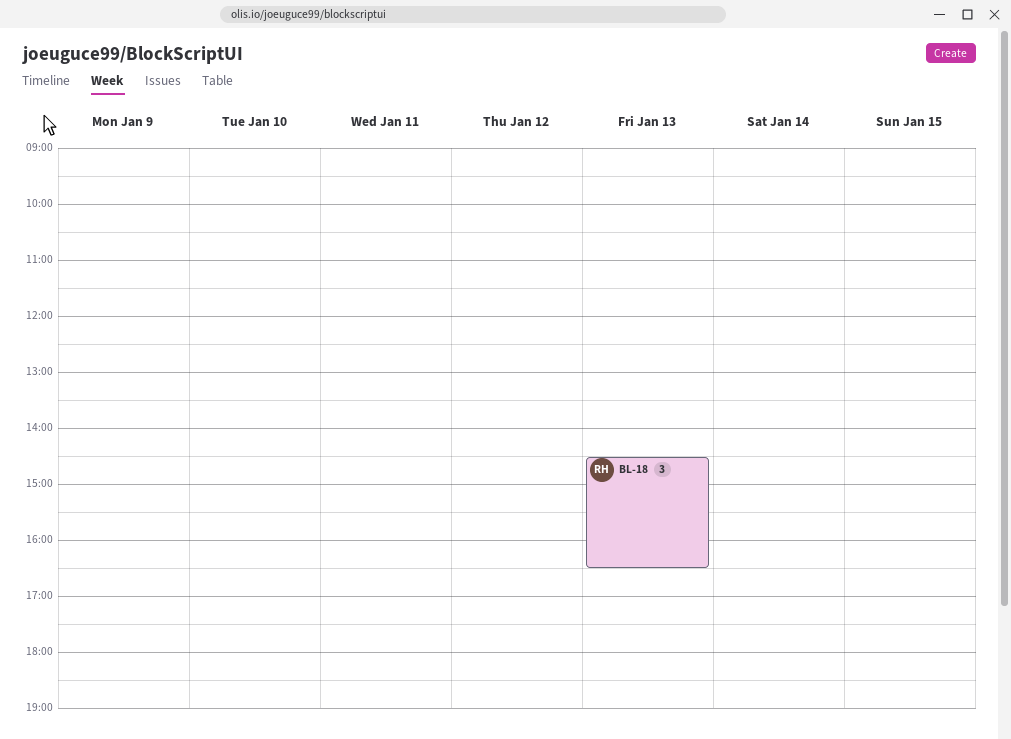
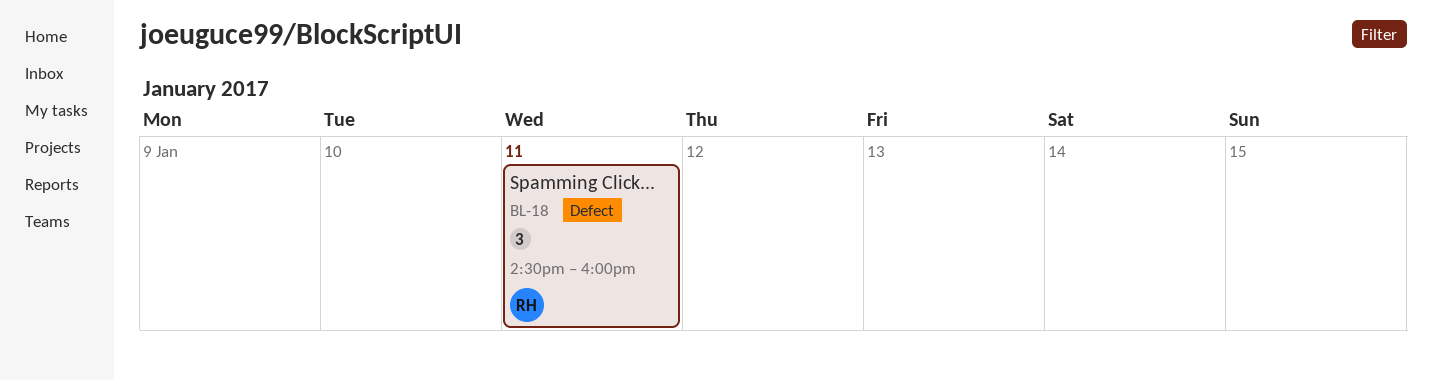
BL-18, day: Jan 13 -> Jan 11
BL-18, ends: 16:30 -> 16:00

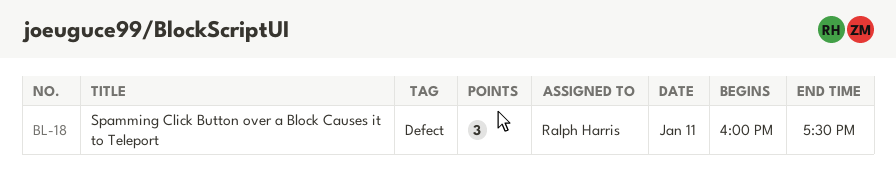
BL-18, begins: 14:30 -> 16:00
BL-18, ends: 16:00 -> 17:30

